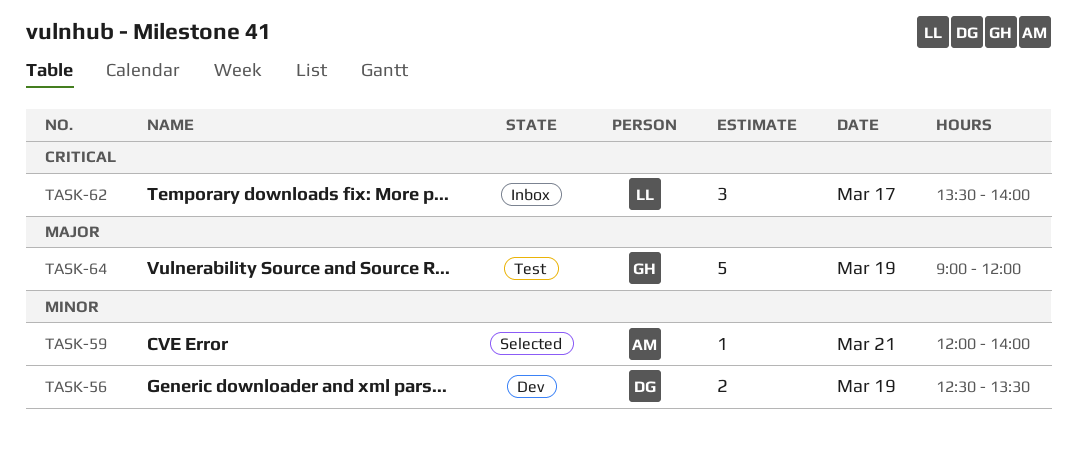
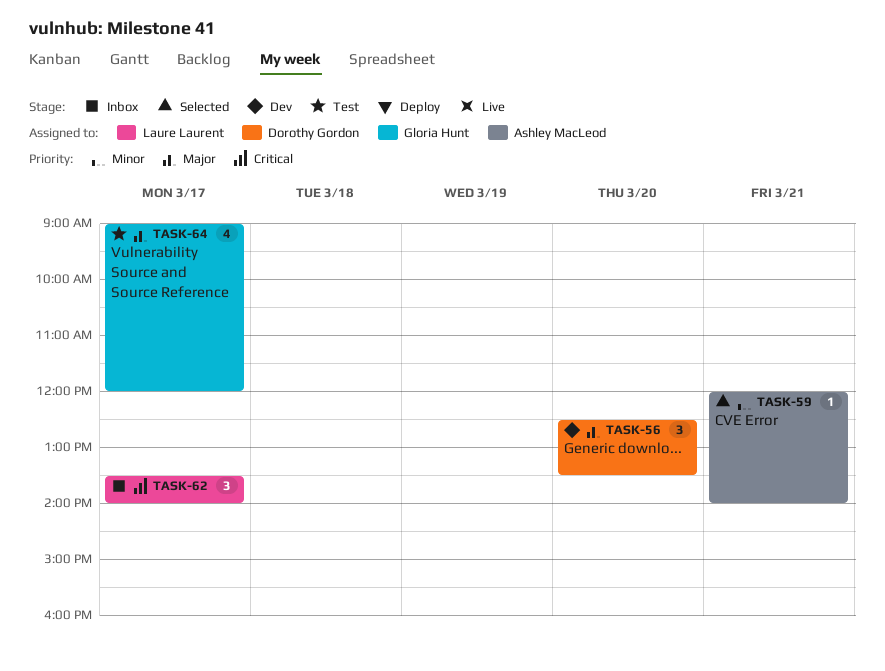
TASK-56, priority: Minor -> Major
TASK-56, estimate: 2 -> 3
TASK-56, day: Mar 19 -> Mar 20
TASK-64, estimate: 5 -> 4
TASK-64, day: Mar 19 -> Mar 17

